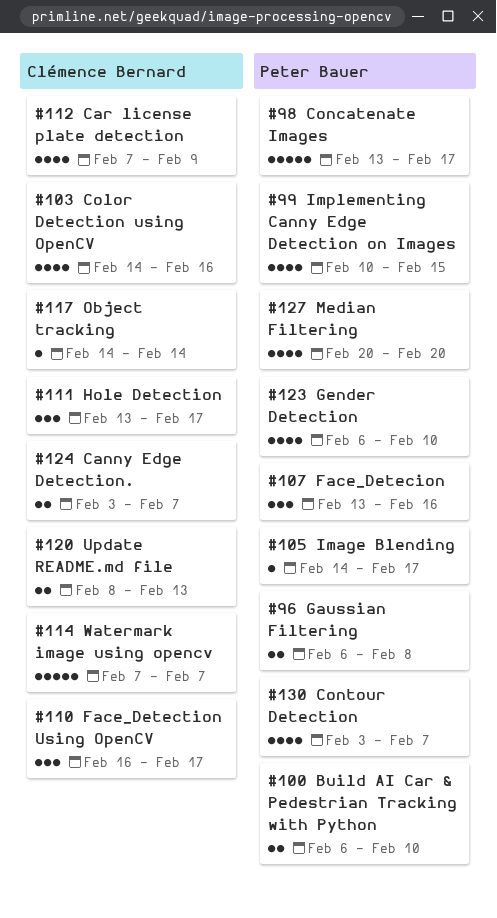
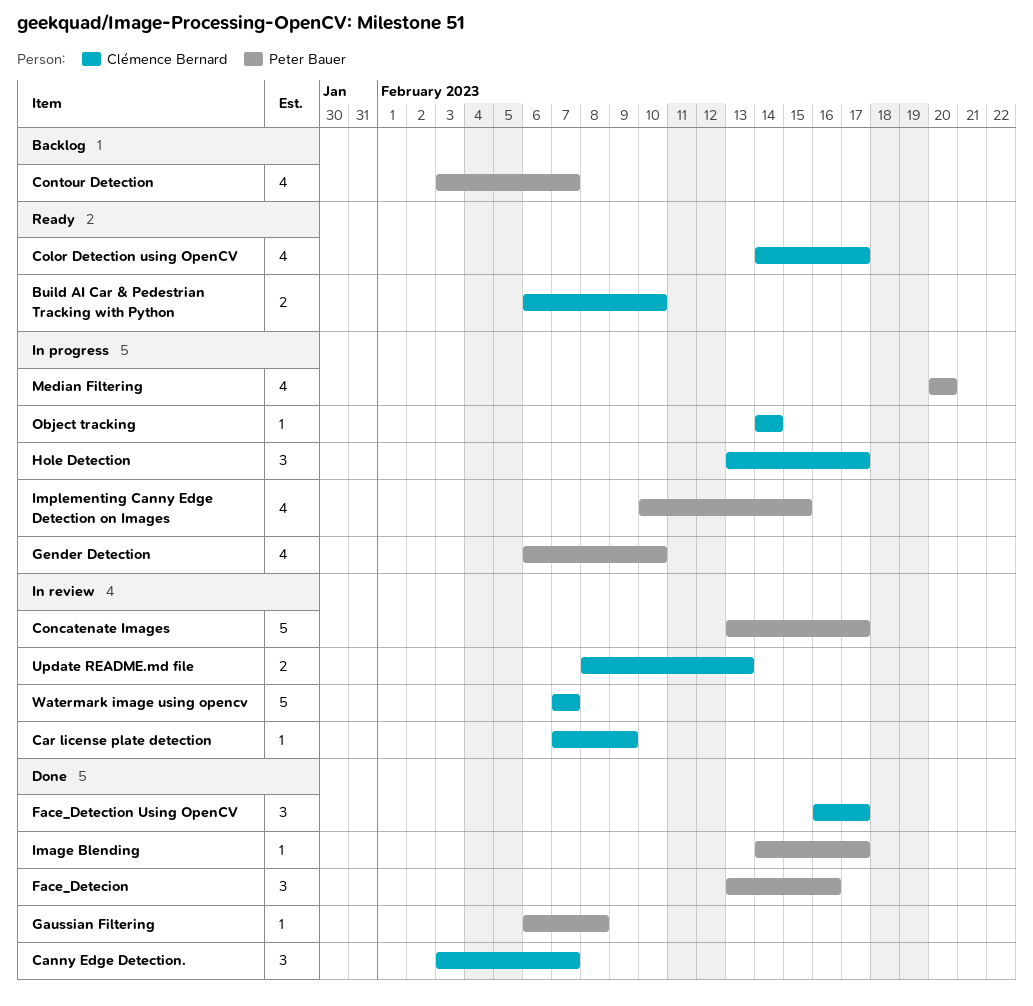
Build AI Car & Pedestrian Tracking with Python, owner: Peter Bauer -> Clémence Bernard
Canny Edge Detection., estimate: 2 -> 3
Car license plate detection, estimate: 4 -> 1
Color Detection using OpenCV, due: Feb 16 -> Feb 17
Gaussian Filtering, estimate: 2 -> 1

